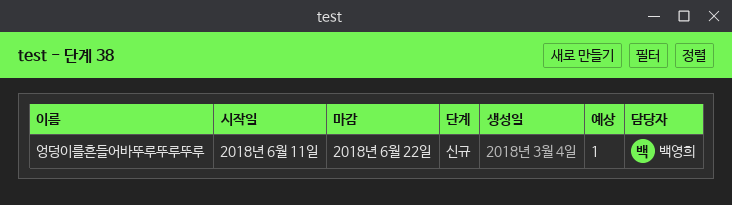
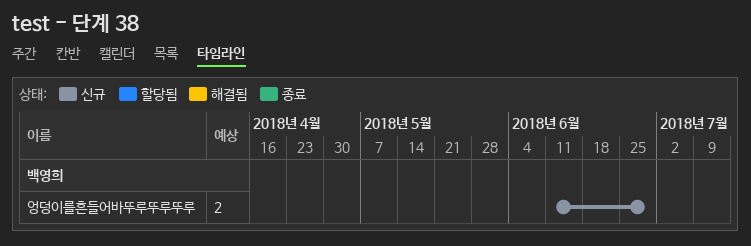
엉덩이를흔들어바뚜루뚜루뚜루, estimate: 1 -> 2
엉덩이를흔들어바뚜루뚜루뚜루, due: Jun 22 -> Jun 29

